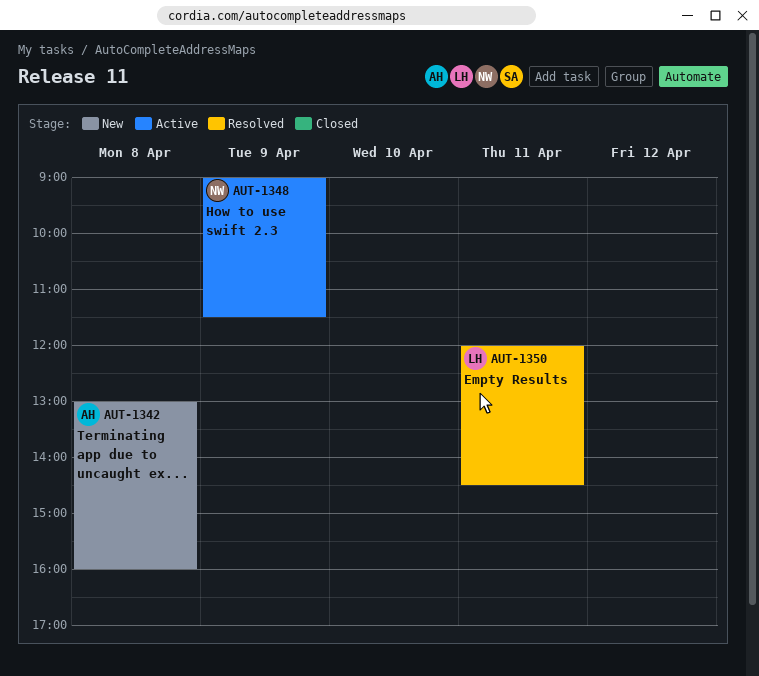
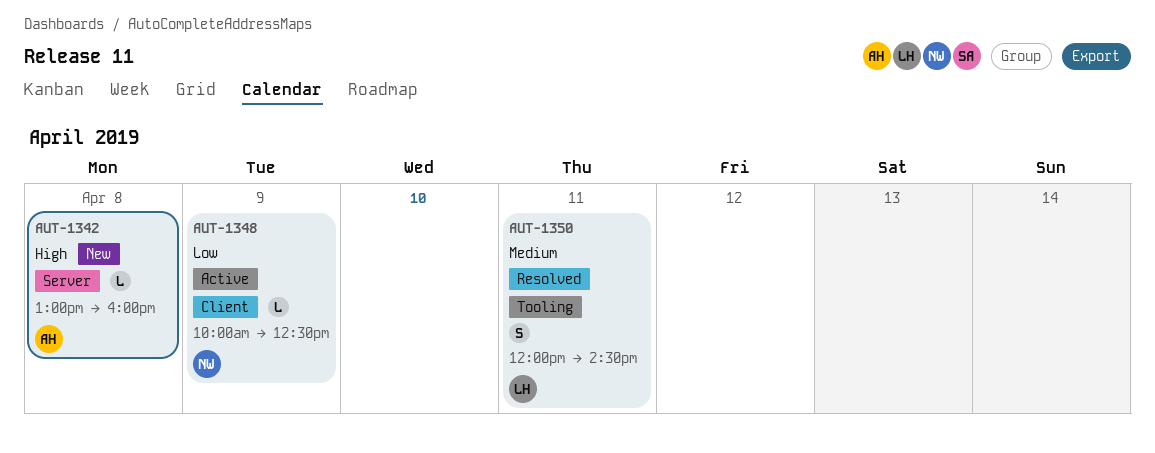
AUT-1348, begins: 09:00 -> 10:00
AUT-1348, ends: 11:30 -> 12:30

